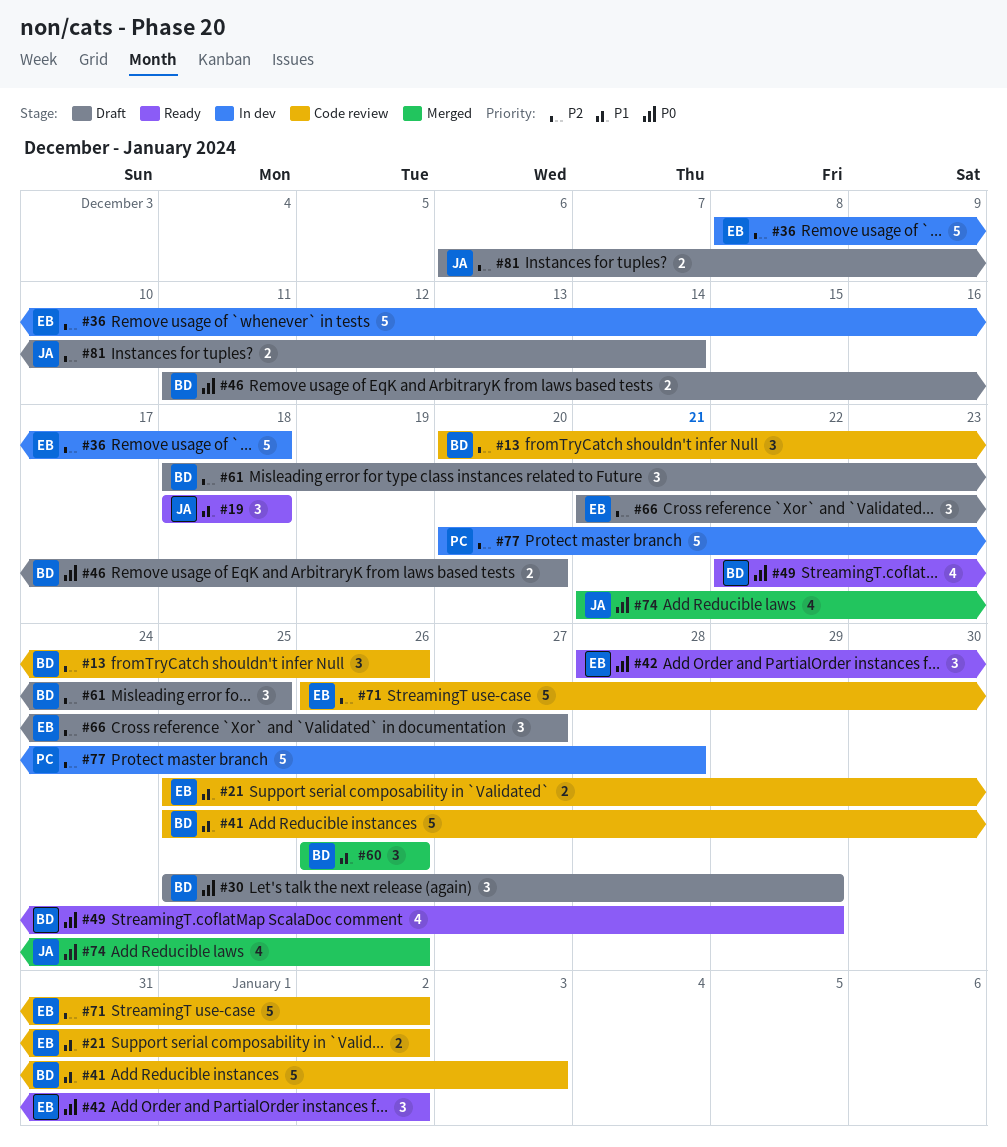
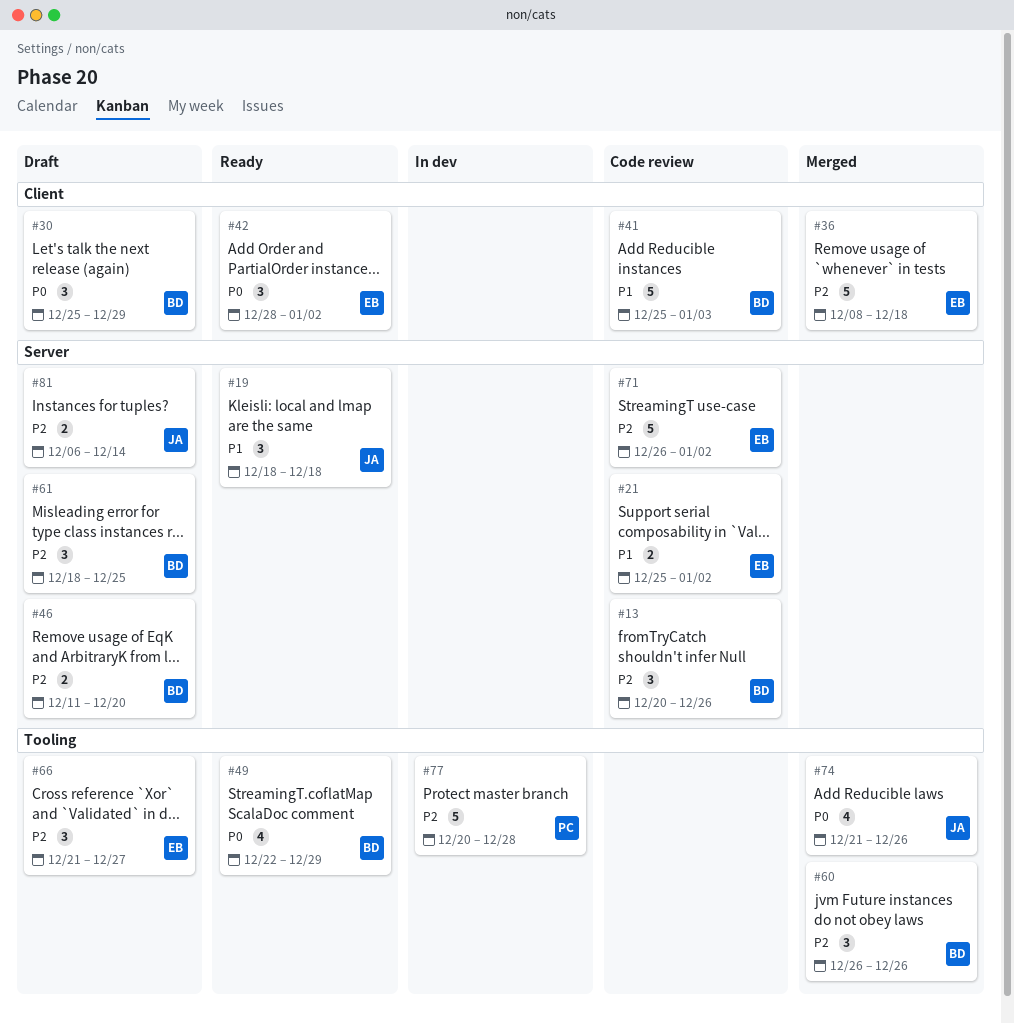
#36, status: In dev -> Merged
#46, priority: P0 -> P2
#60, priority: P1 -> P2

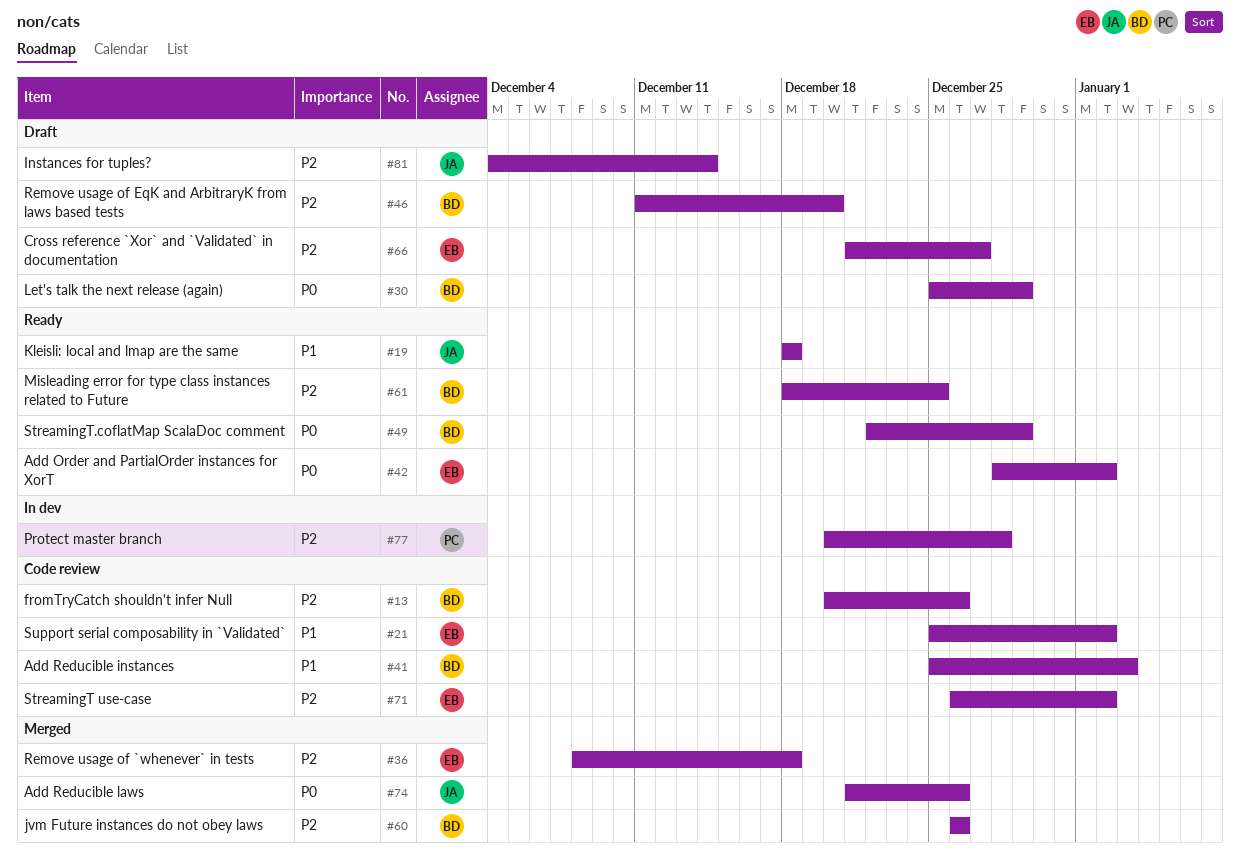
#61, status: Draft -> Ready
#81, start: Dec 6 -> Dec 4

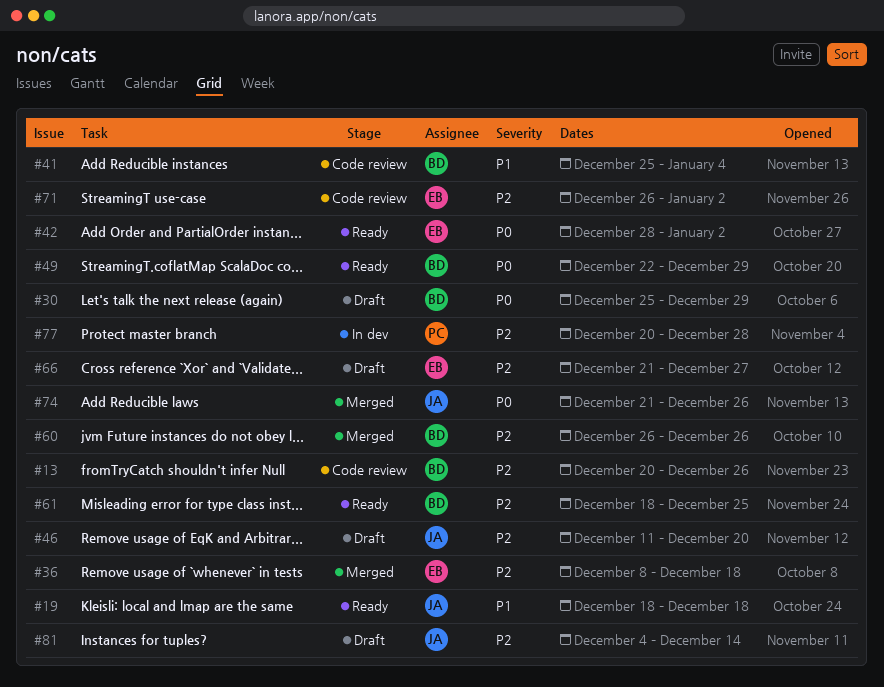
#21: present -> none
#41, due: Jan 3 -> Jan 4
#46, owner: BD -> JA

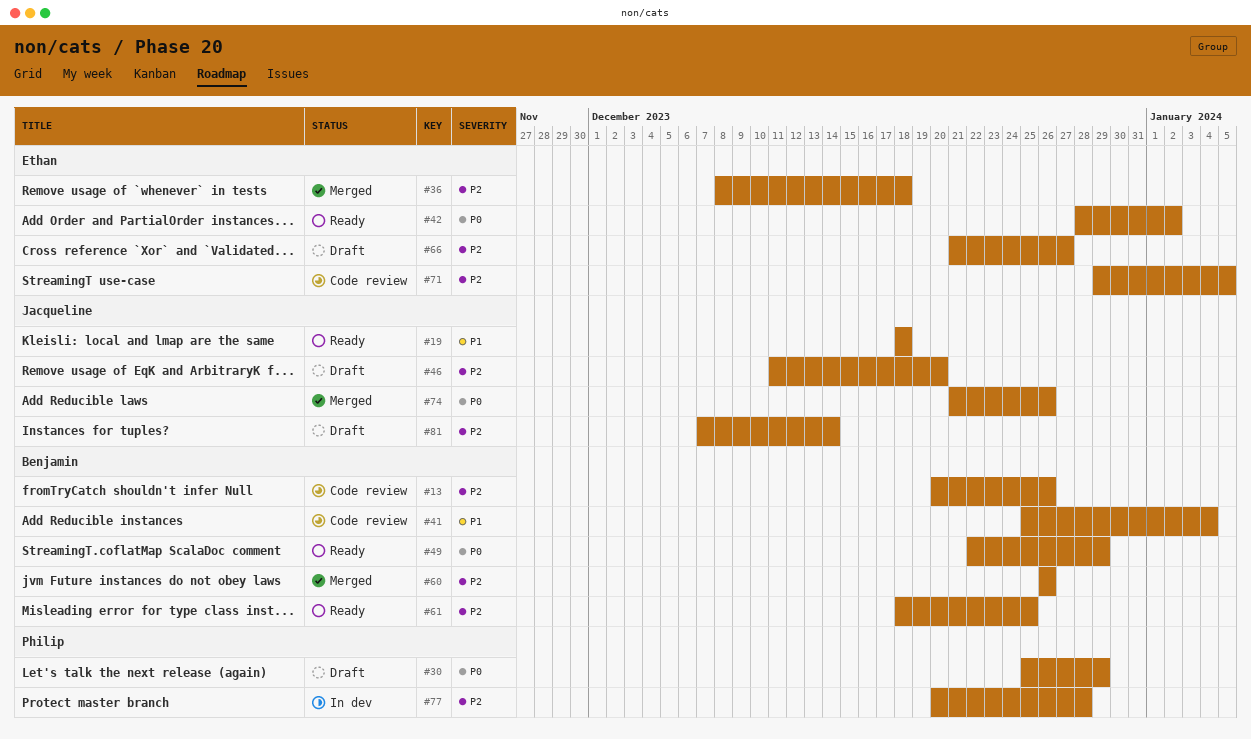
#30, owner: Benjamin -> Philip
#71, start: Dec 26 -> Dec 29
#71, due: Jan 2 -> Jan 5
#81, start: Dec 4 -> Dec 7

